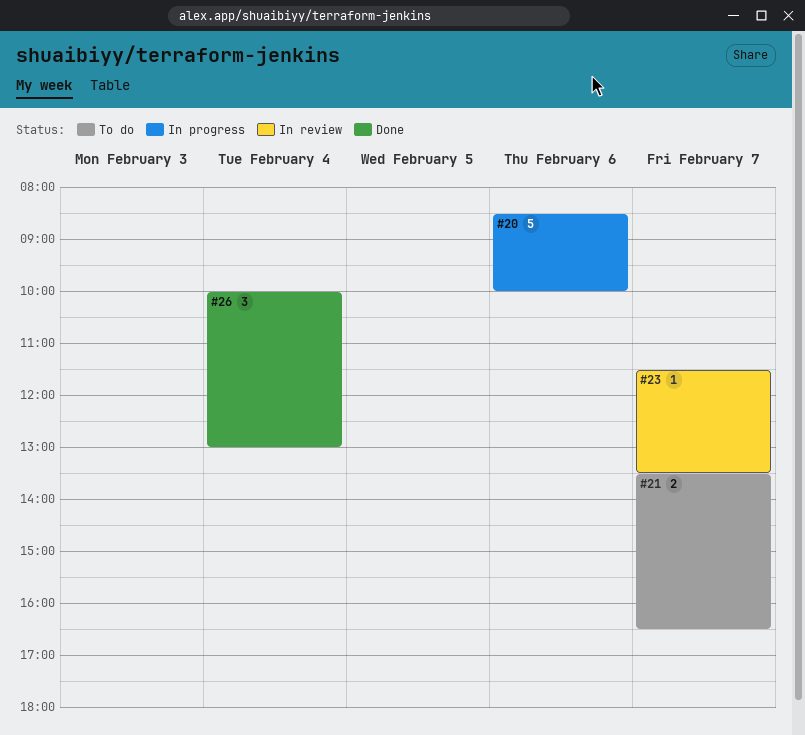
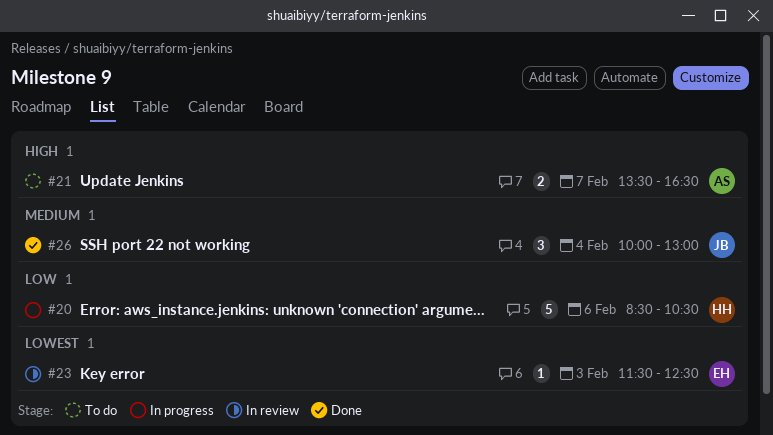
#20, ends: 10:00 -> 10:30
#23, day: Feb 7 -> Feb 3
#23, ends: 13:30 -> 12:30

